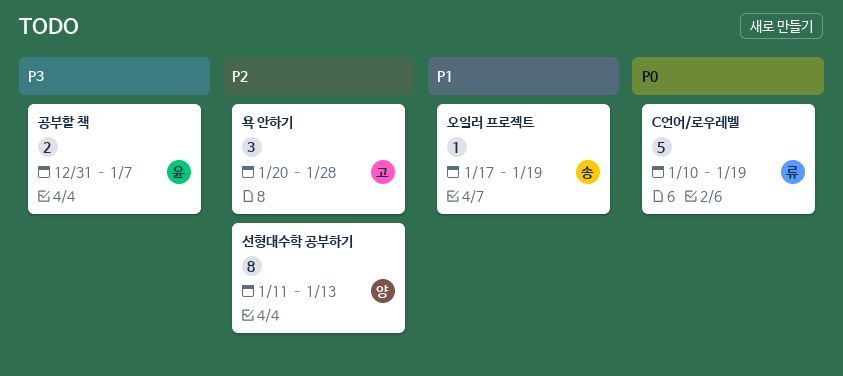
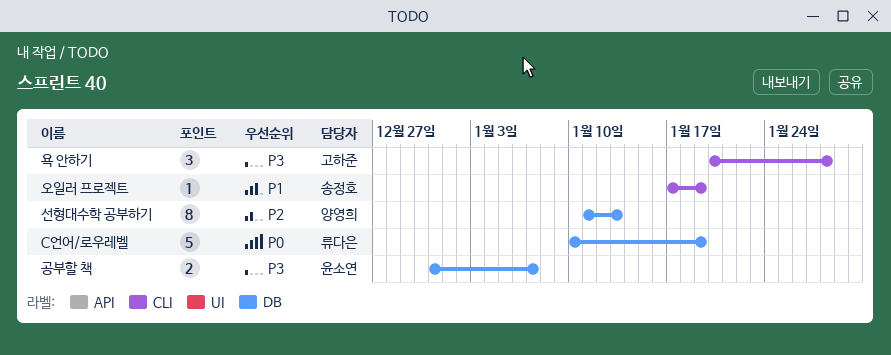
욕 안하기, priority: P2 -> P3

